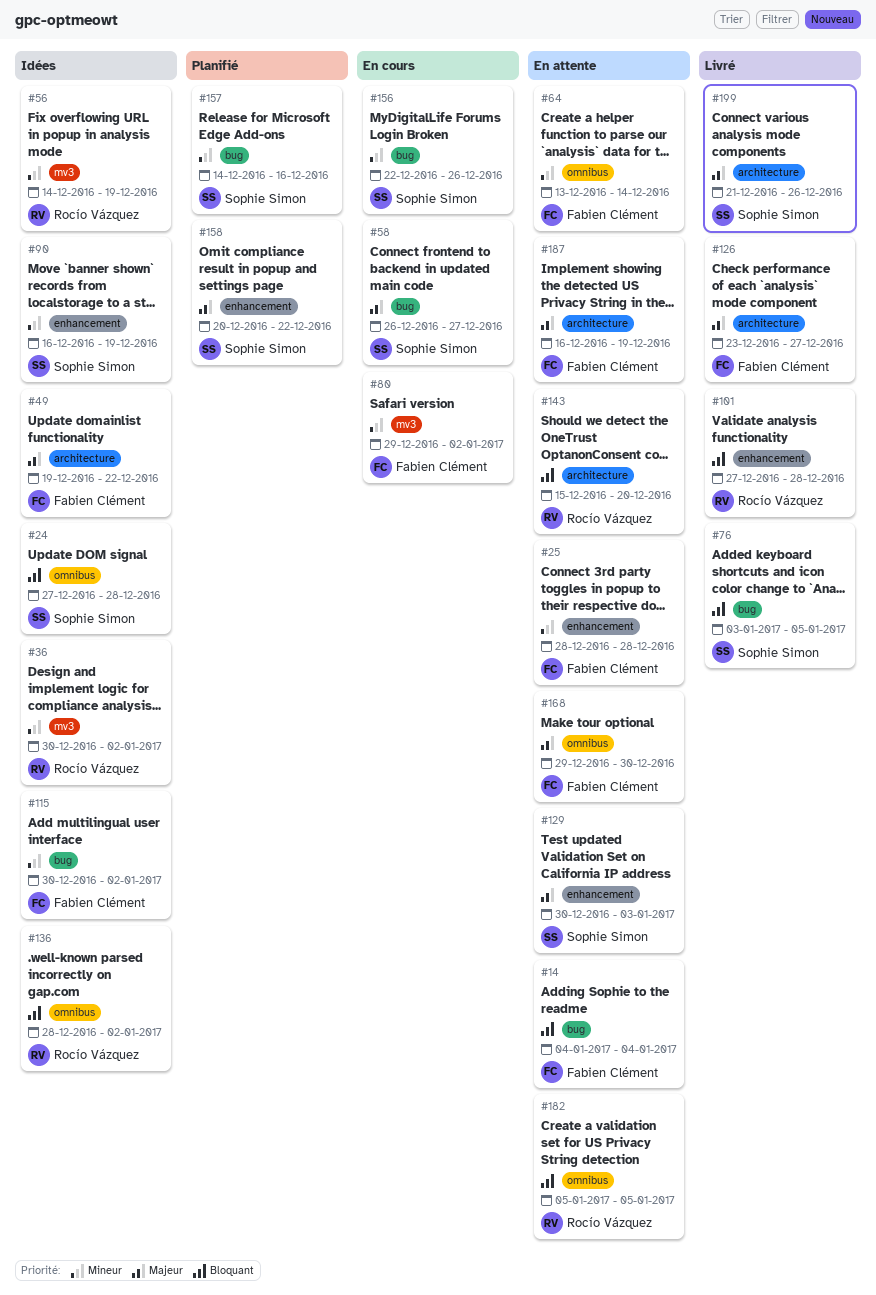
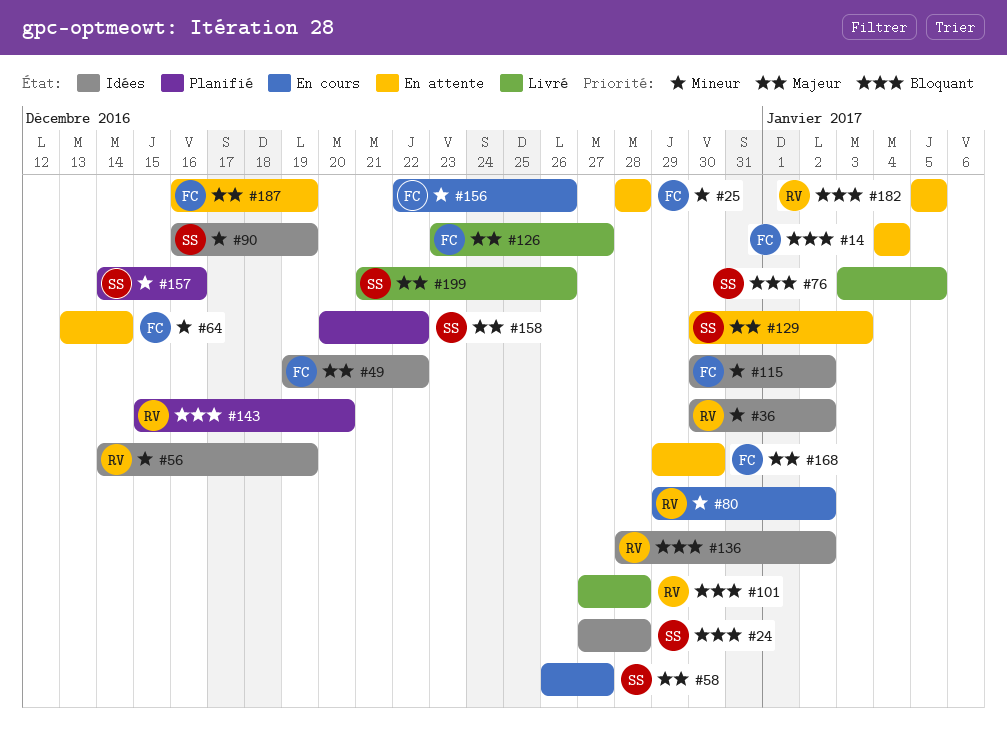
#80, owner: Fabien Clément -> Rocío Vázquez
#143, status: En attente -> Planifié
#156, owner: Sophie Simon -> Fabien Clément

